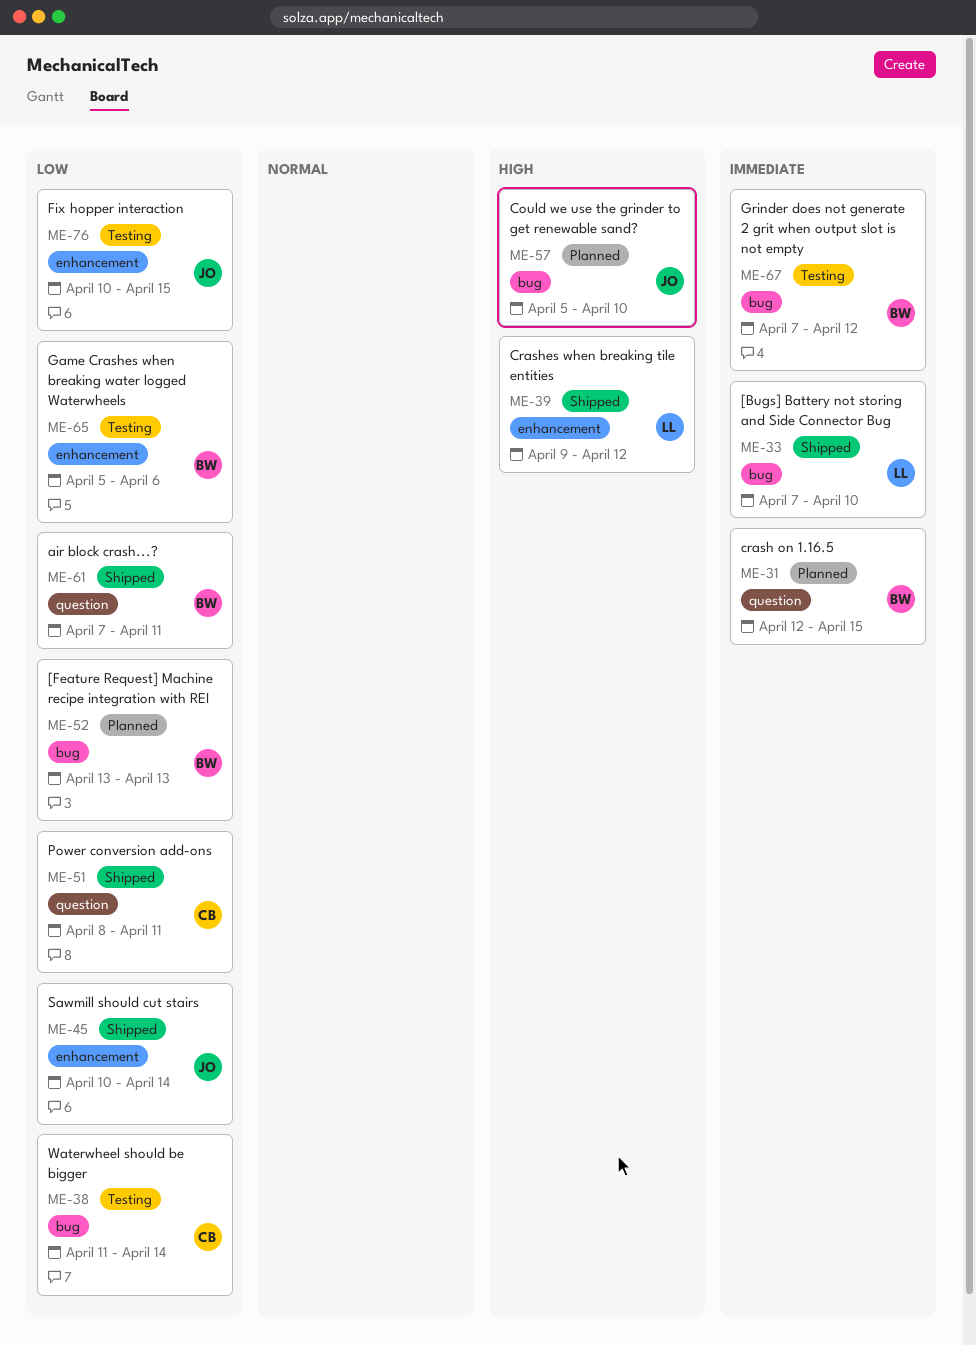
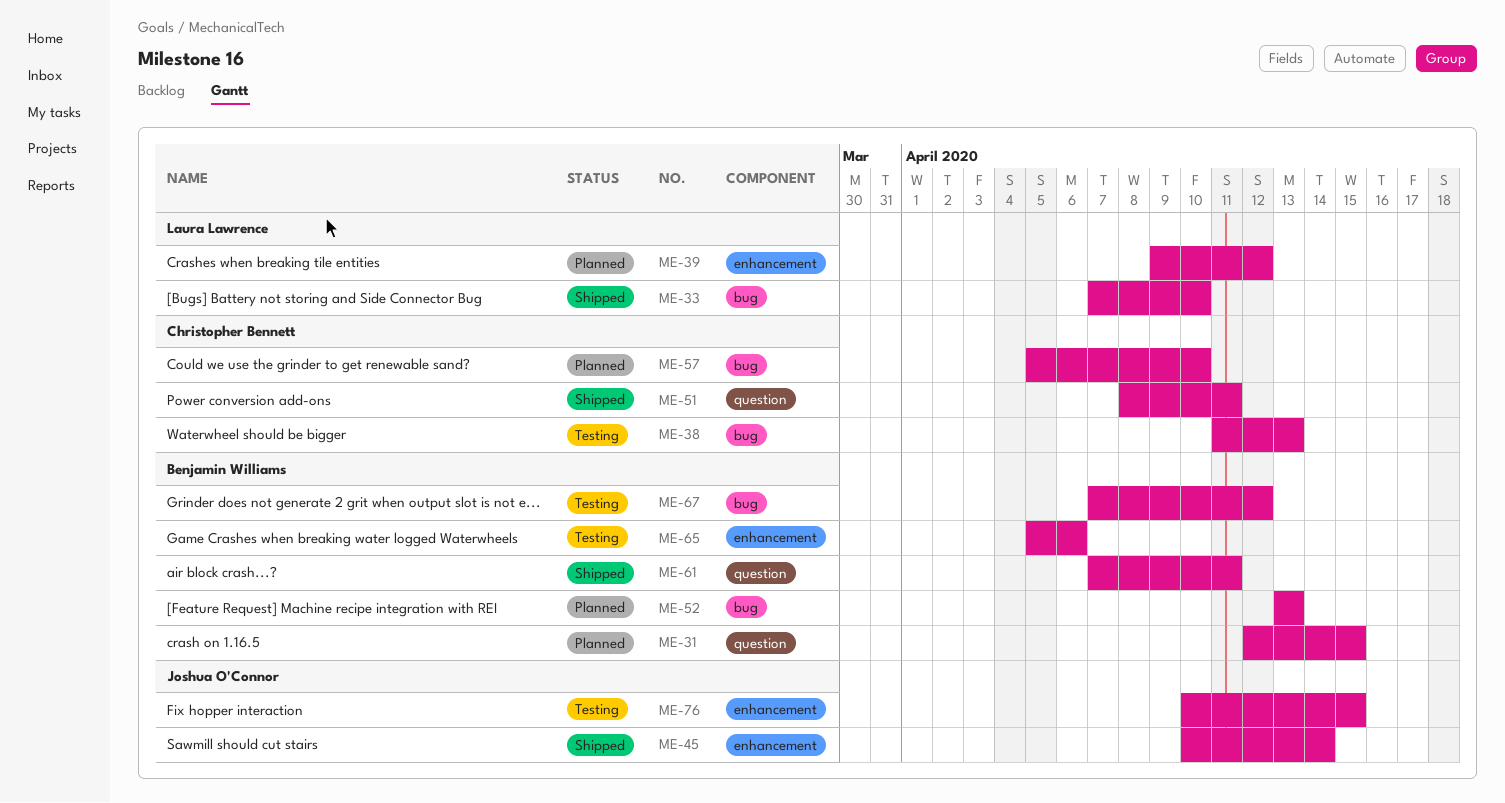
ME-38, due: Apr 14 -> Apr 13
ME-39, status: Shipped -> Planned
ME-57, owner: Joshua O'Connor -> Christopher Bennett

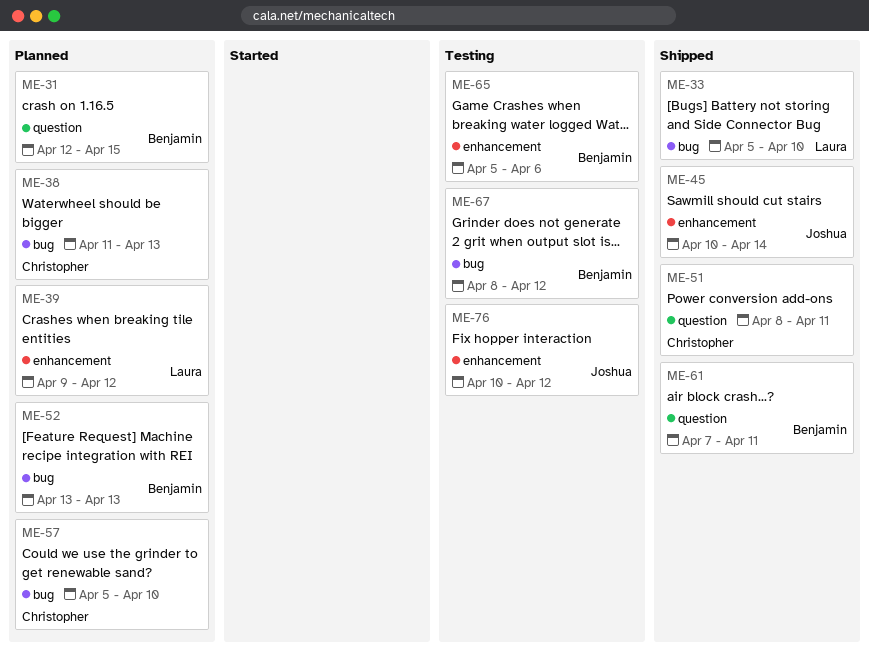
ME-33, start: Apr 7 -> Apr 5
ME-38, status: Testing -> Planned
ME-67, start: Apr 7 -> Apr 8
ME-76, due: Apr 15 -> Apr 12

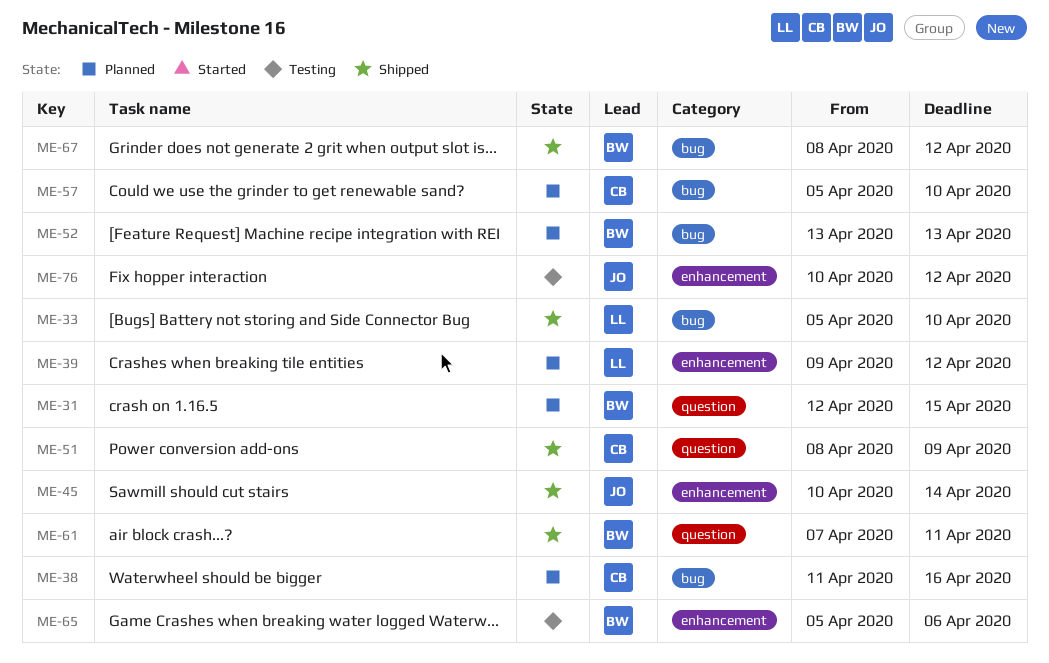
ME-38, due: Apr 13 -> Apr 16
ME-51, due: Apr 11 -> Apr 9
ME-67, status: Testing -> Shipped

